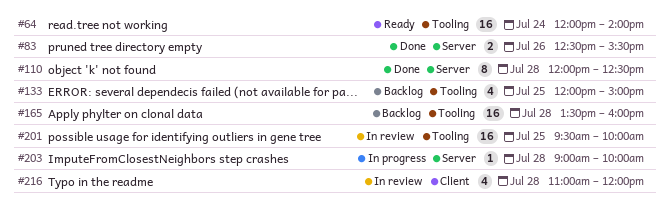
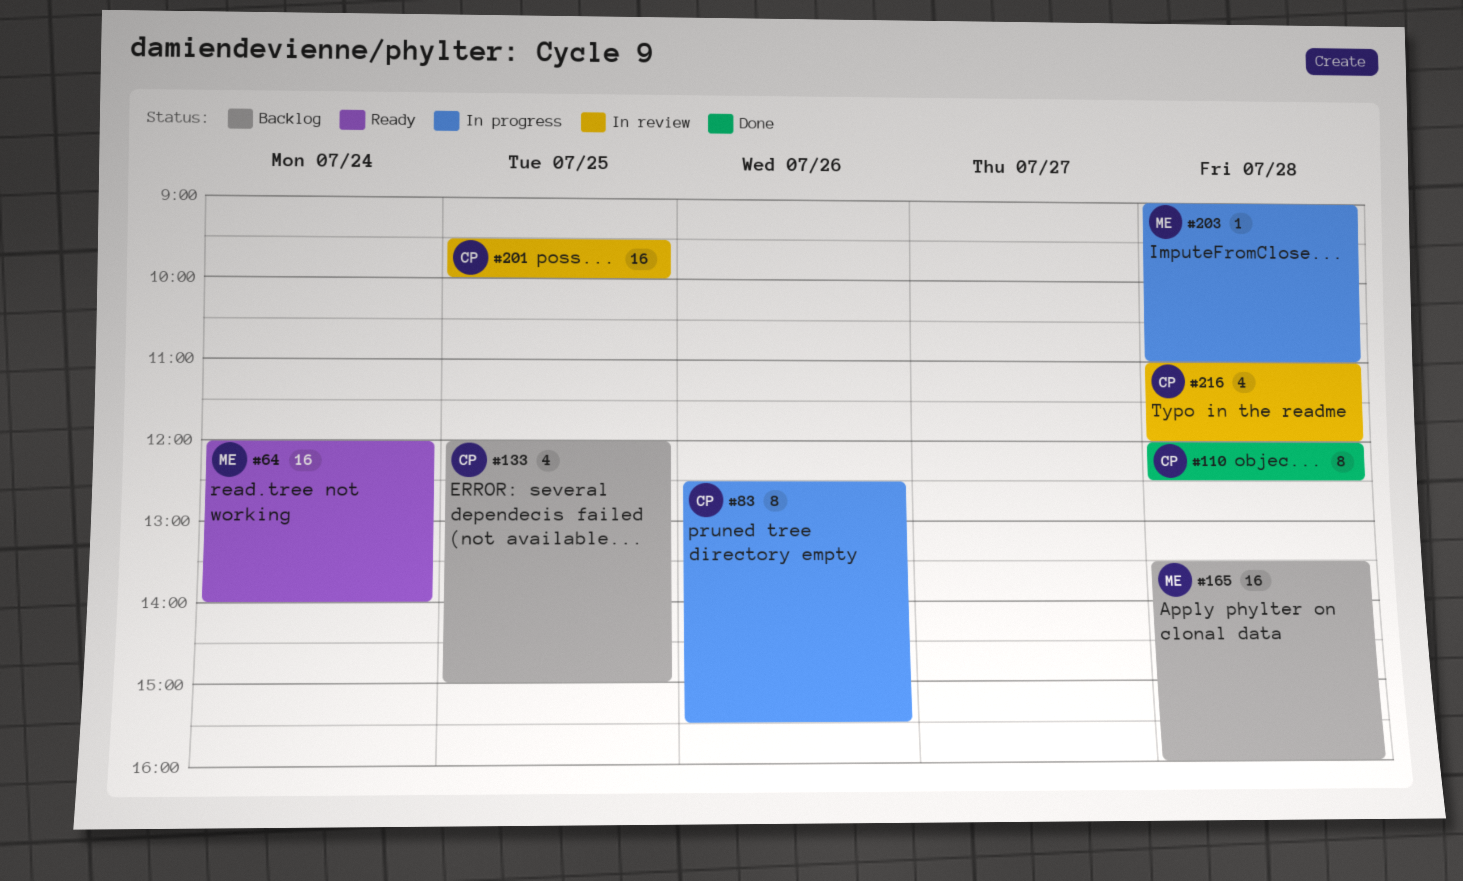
#83, status: Done -> In progress
#83, estimate: 2 -> 8
#203, ends: 10:00 -> 11:00

